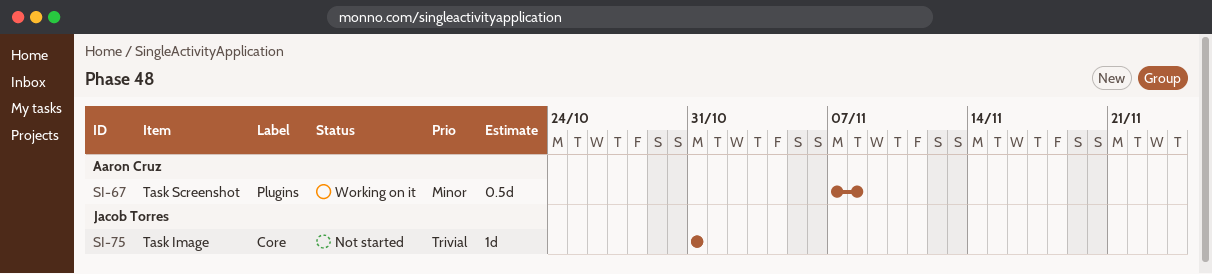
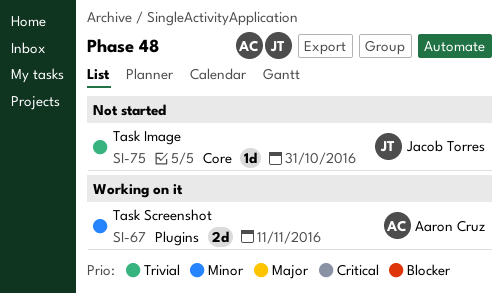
SI-67, estimate: 0.5d -> 2d
SI-67, due: Nov 8 -> Nov 11

